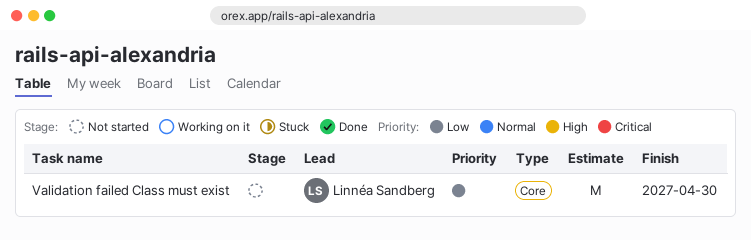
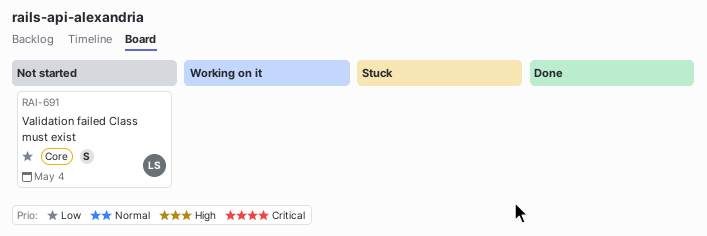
Validation failed Class must exist, estimate: M -> S
Validation failed Class must exist, due: Apr 30 -> May 4

